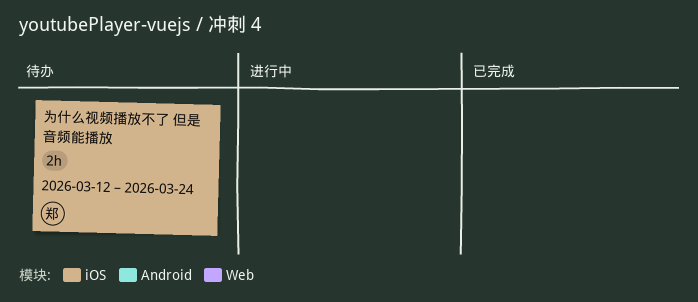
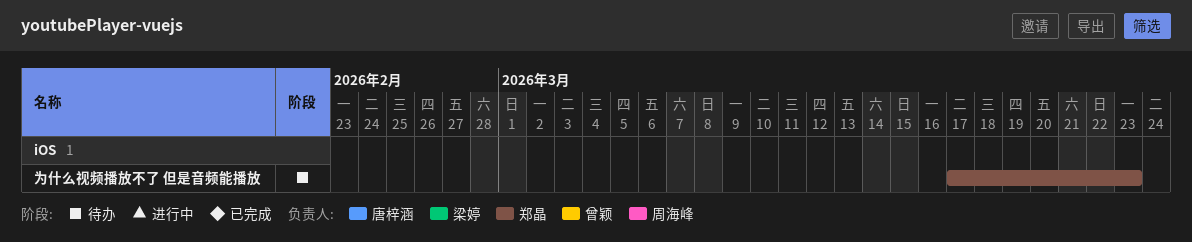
为什么视频播放不了 但是音频能播放, start: Mar 12 -> Mar 17
为什么视频播放不了 但是音频能播放, due: Mar 24 -> Mar 23

